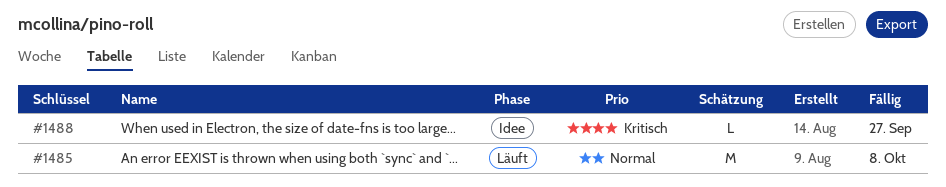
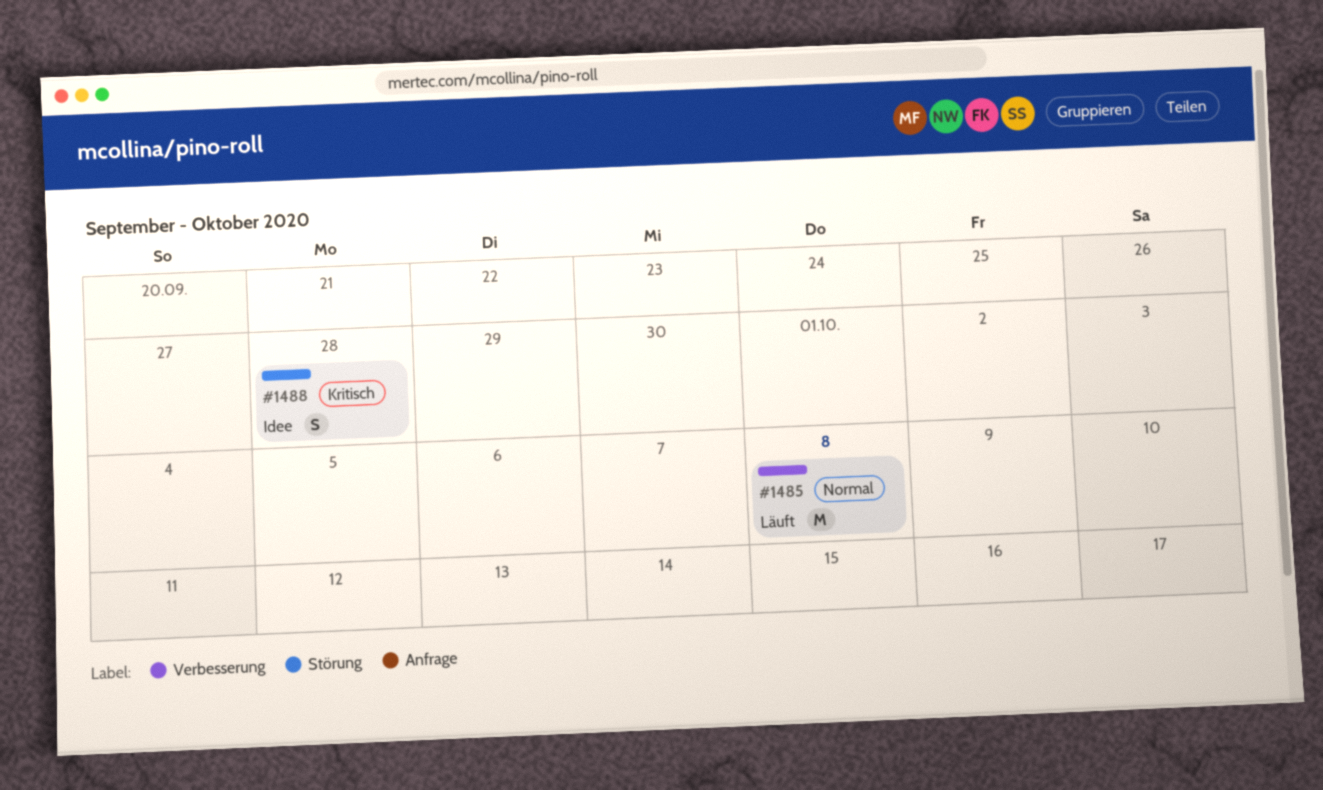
#1488, estimate: L -> S
#1488, due: Sep 27 -> Sep 28

